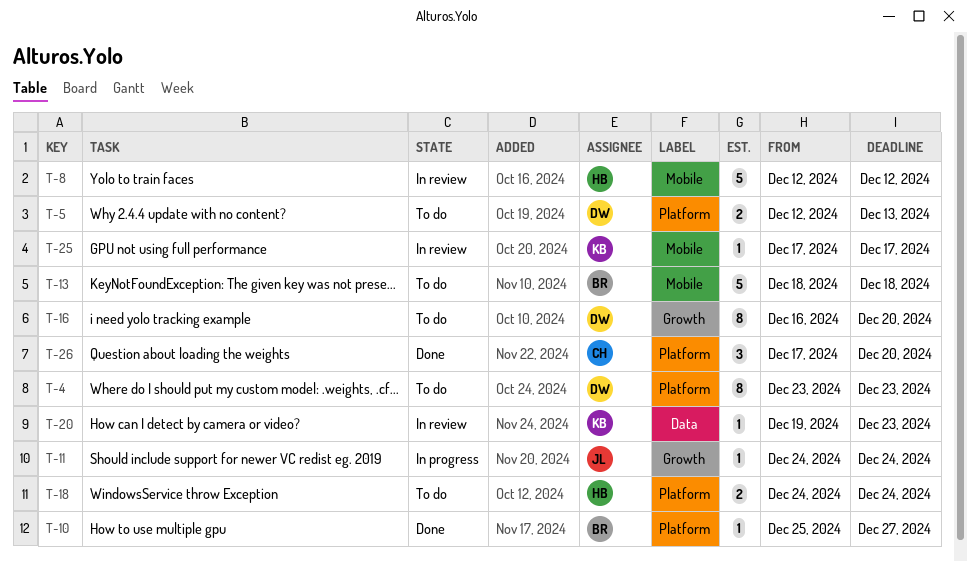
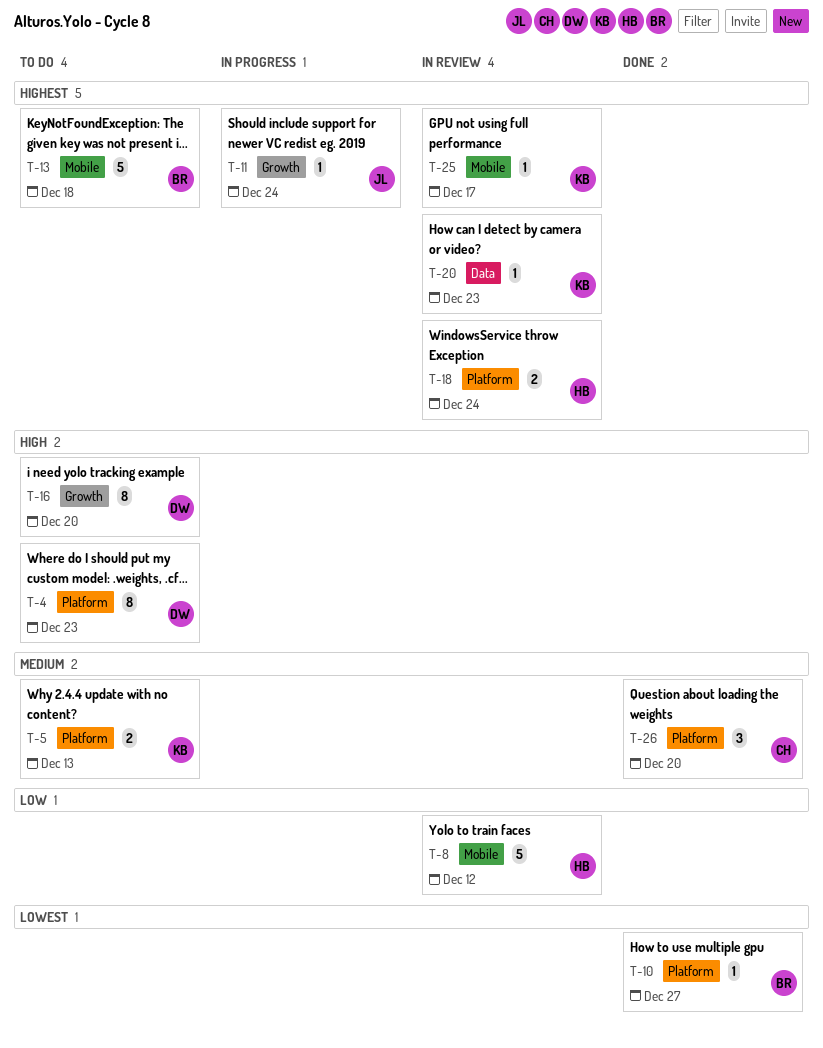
T-5, owner: DW -> KB
T-18, status: To do -> In review

